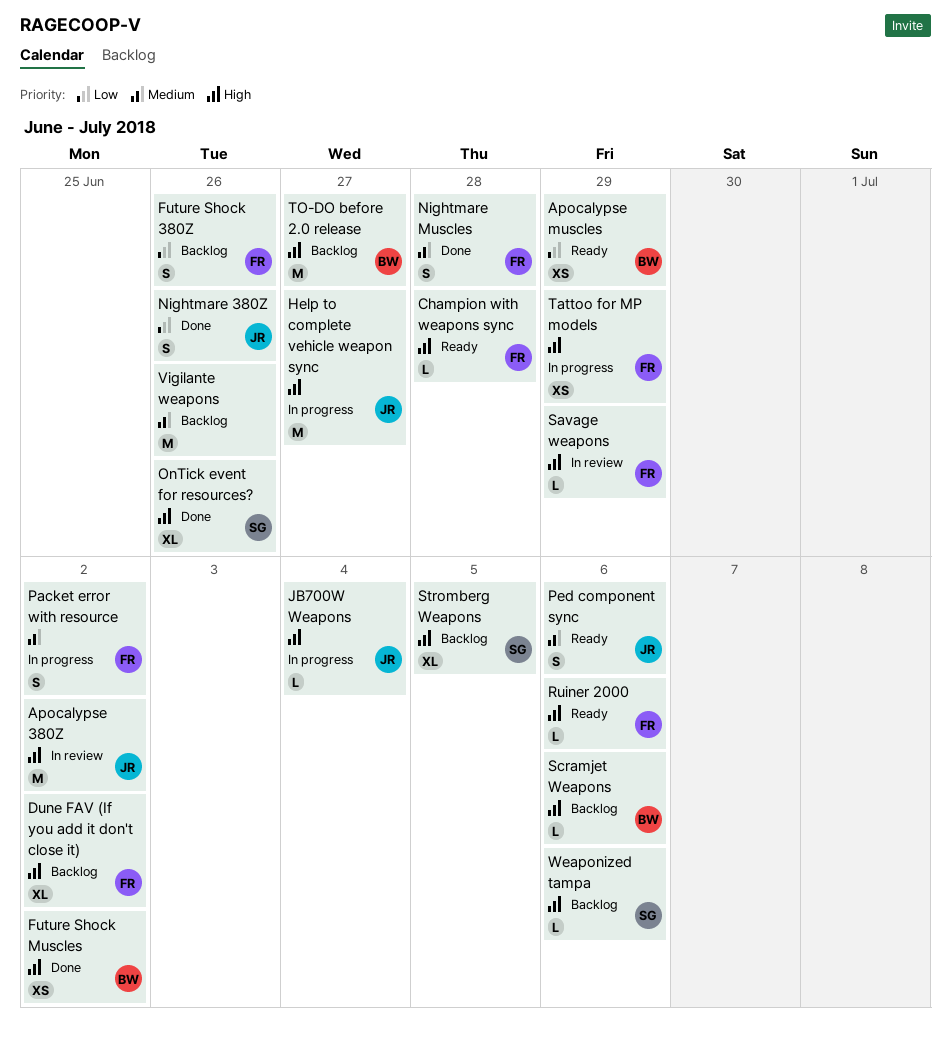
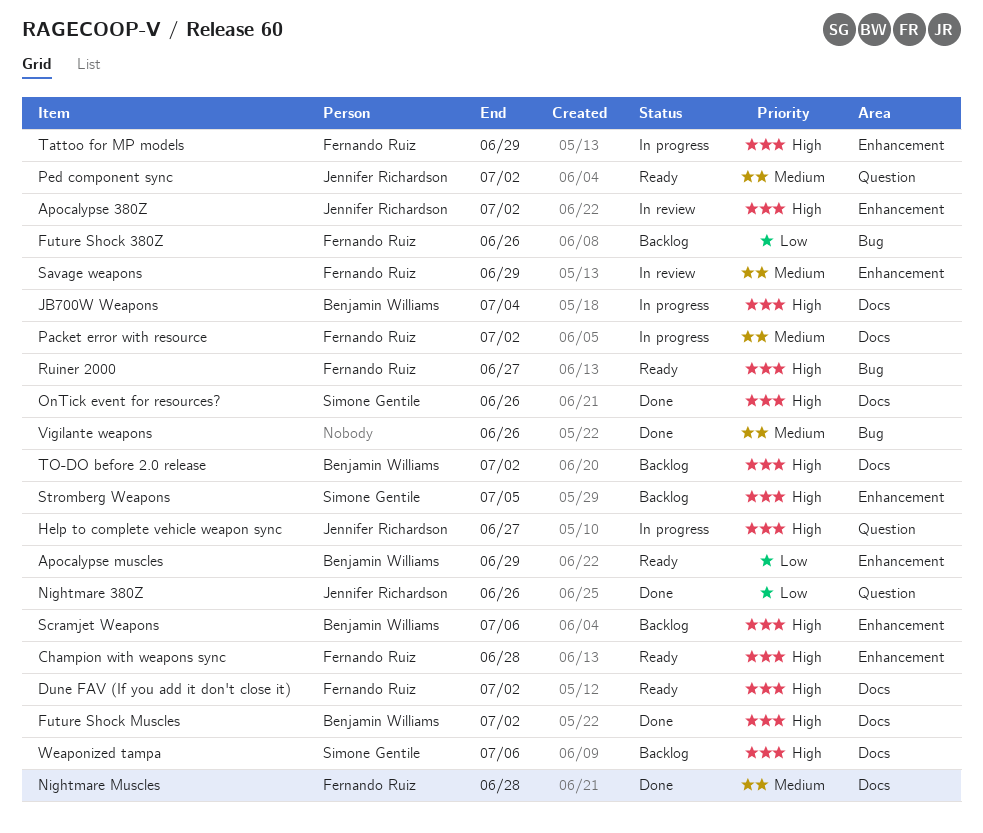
Dune FAV (If you add it don't close it), status: Backlog -> Ready
JB700W Weapons, owner: Jennifer Richardson -> Benjamin Williams
Ped component sync, due: Jul 6 -> Jul 2
Ruiner 2000, due: Jul 6 -> Jun 27
Savage weapons, priority: High -> Medium
TO-DO before 2.0 release, due: Jun 27 -> Jul 2
Vigilante weapons, status: Backlog -> Done

